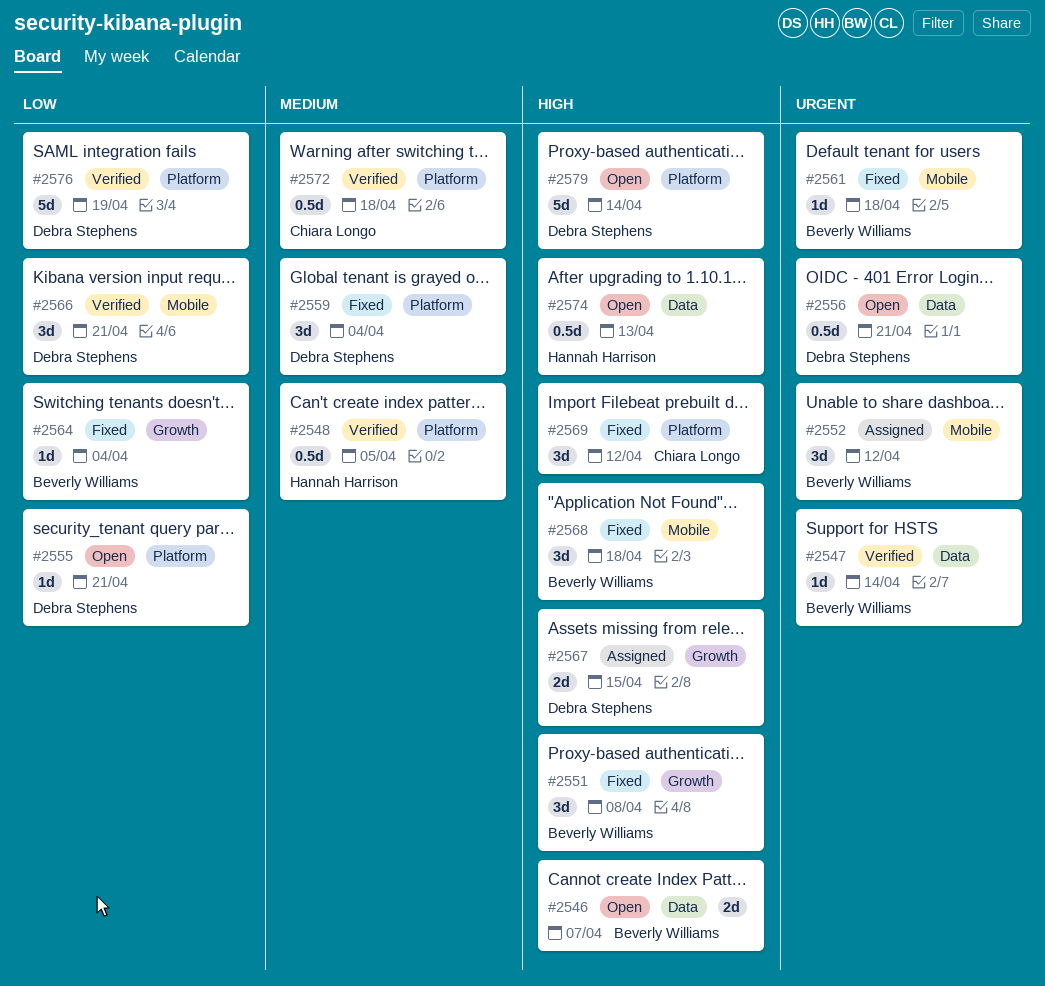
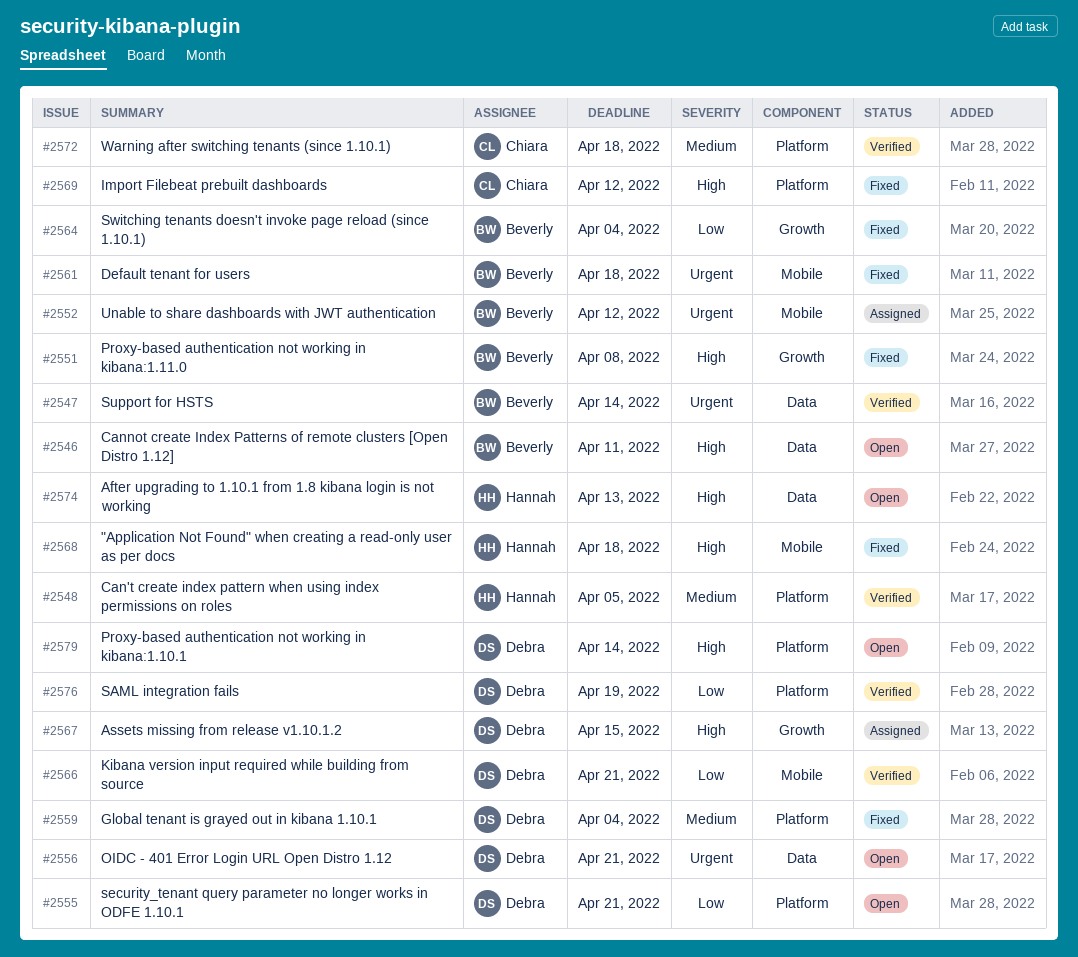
#2546, due: Apr 7 -> Apr 11
#2568, owner: Beverly Williams -> Hannah Harrison

